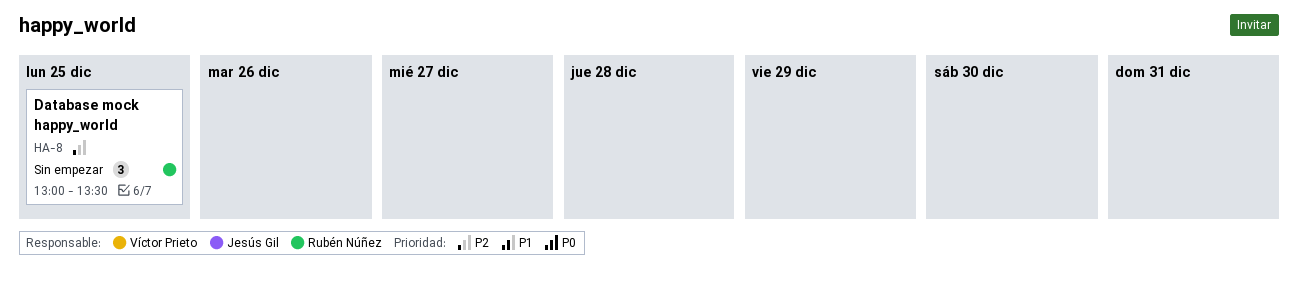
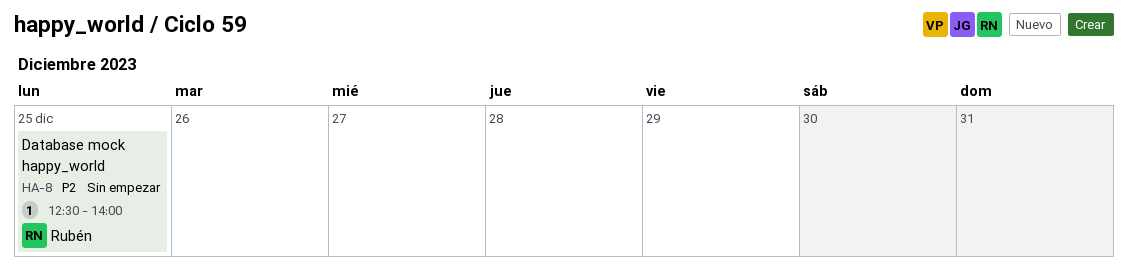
HA-8, estimate: 3 -> 1
HA-8, begins: 13:00 -> 12:30
HA-8, ends: 13:30 -> 14:00

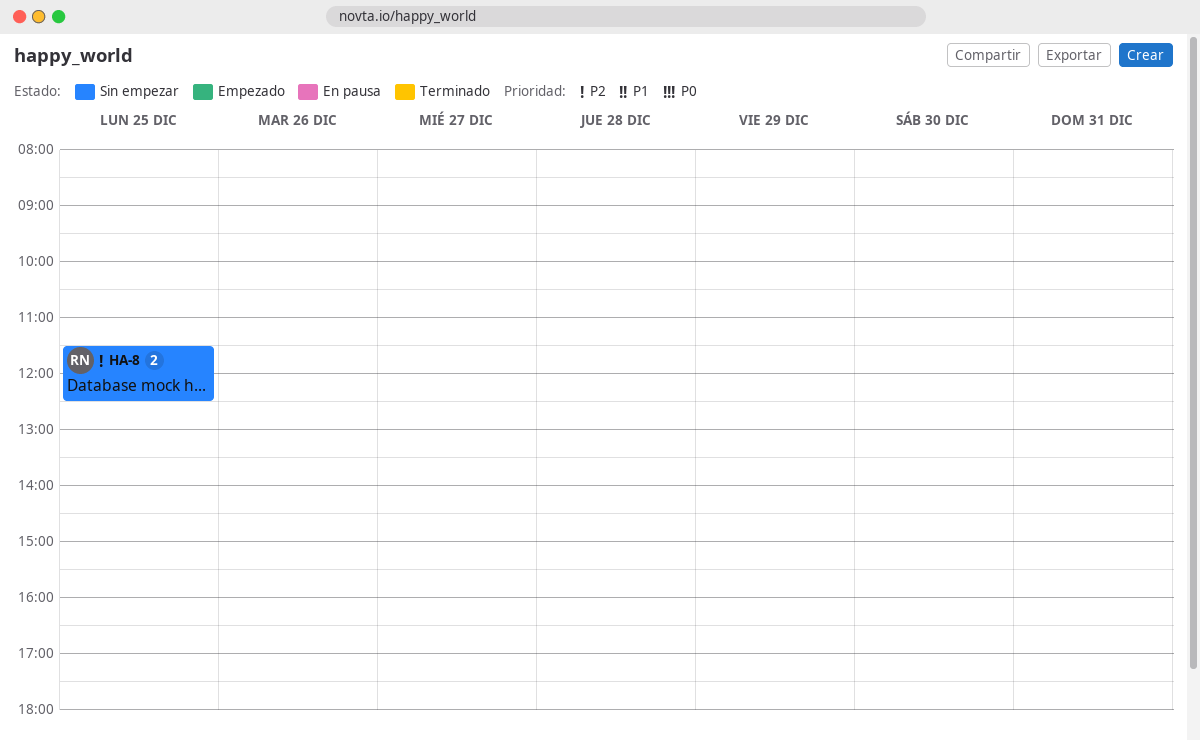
HA-8, estimate: 1 -> 2
HA-8, begins: 12:30 -> 11:30
HA-8, ends: 14:00 -> 12:30

